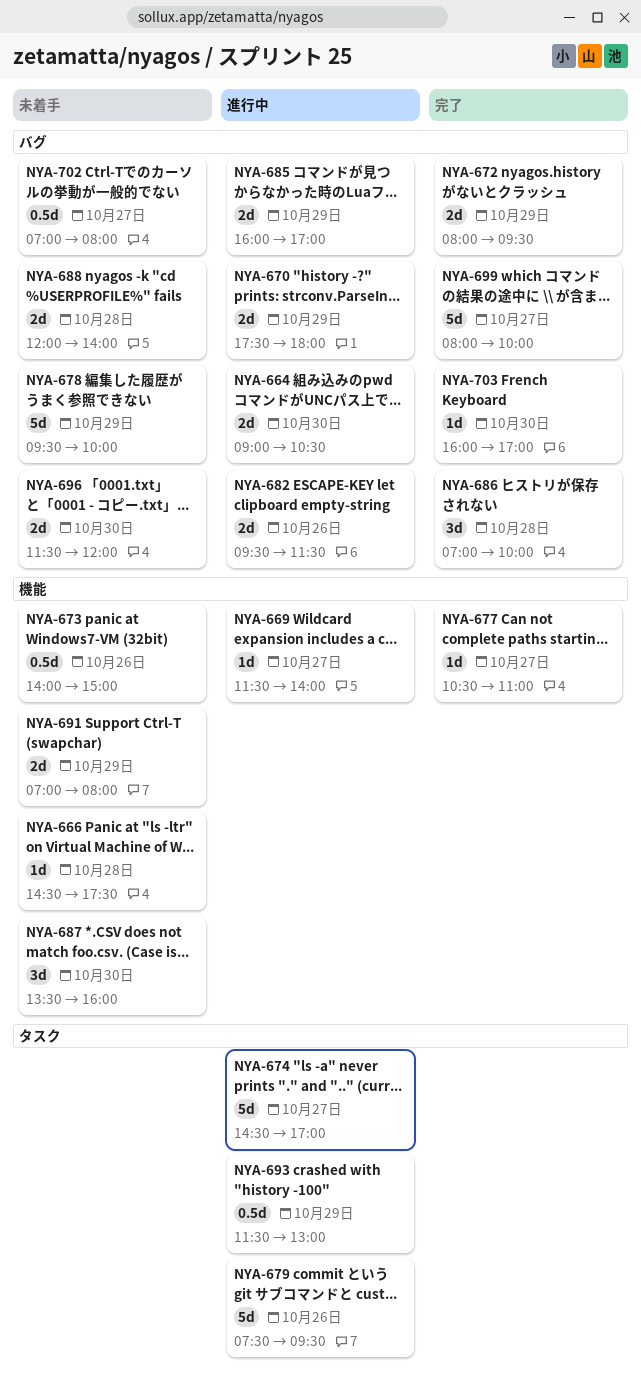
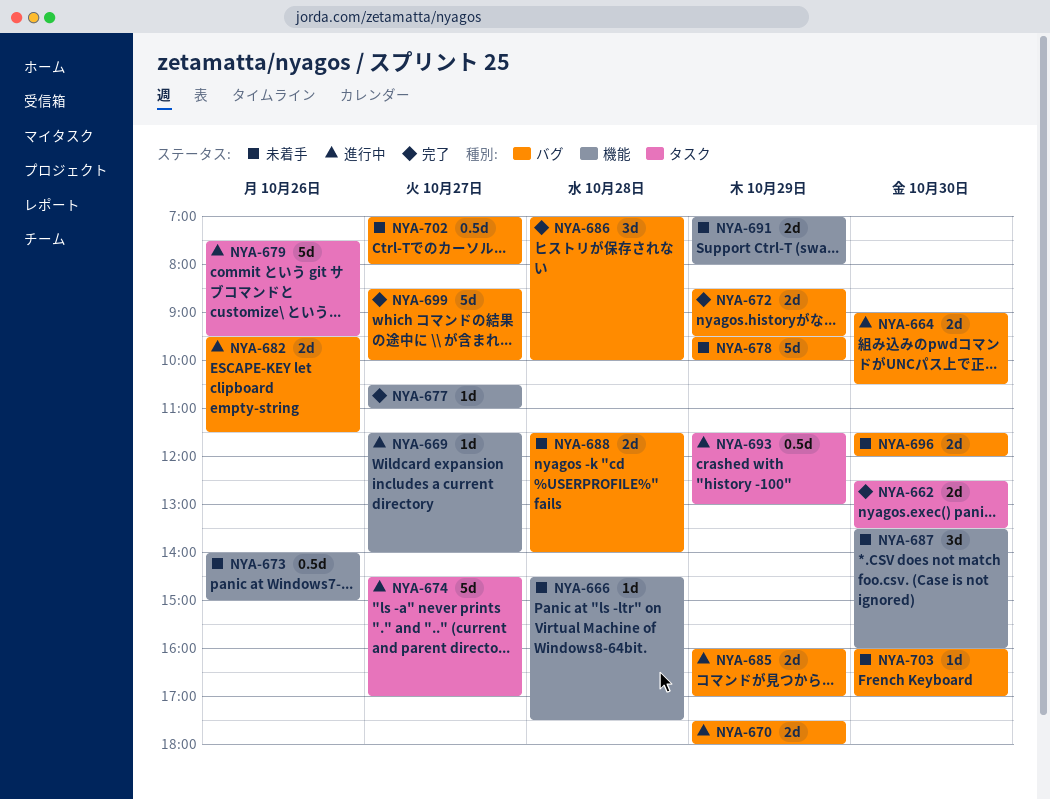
NYA-662: none -> present
NYA-672, begins: 08:00 -> 08:30
NYA-688, begins: 12:00 -> 11:30
NYA-699, begins: 08:00 -> 08:30
NYA-703, status: 完了 -> 未着手

